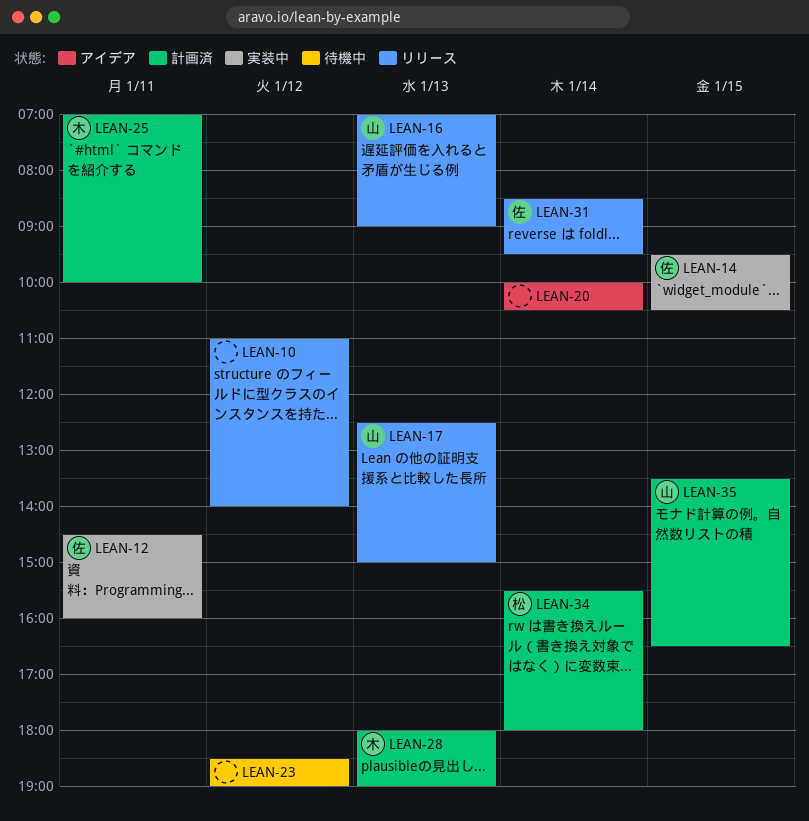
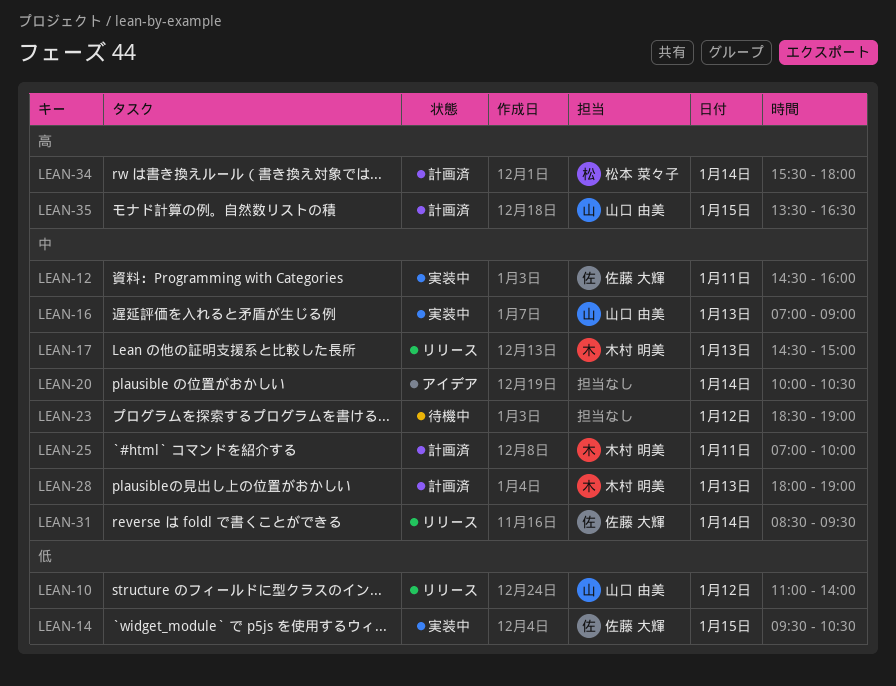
LEAN-10, owner: none -> 山口 由美
LEAN-16, status: リリース -> 実装中
LEAN-17, owner: 山口 由美 -> 木村 明美
LEAN-17, begins: 12:30 -> 14:30

